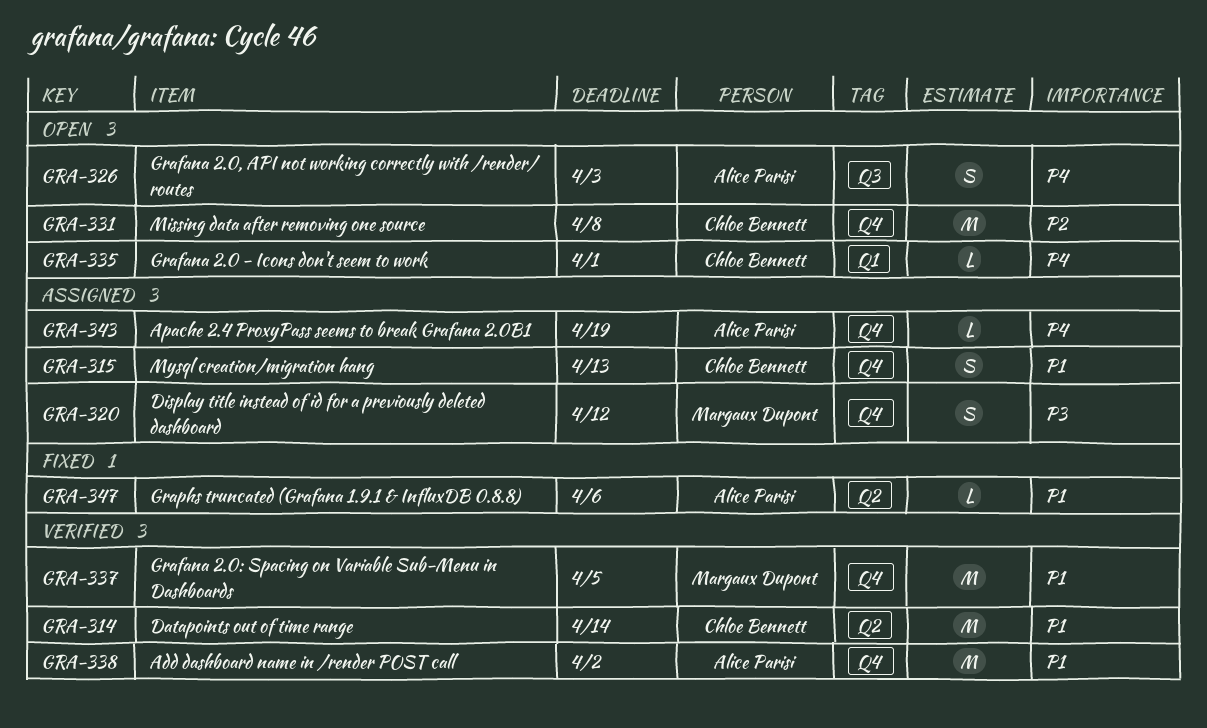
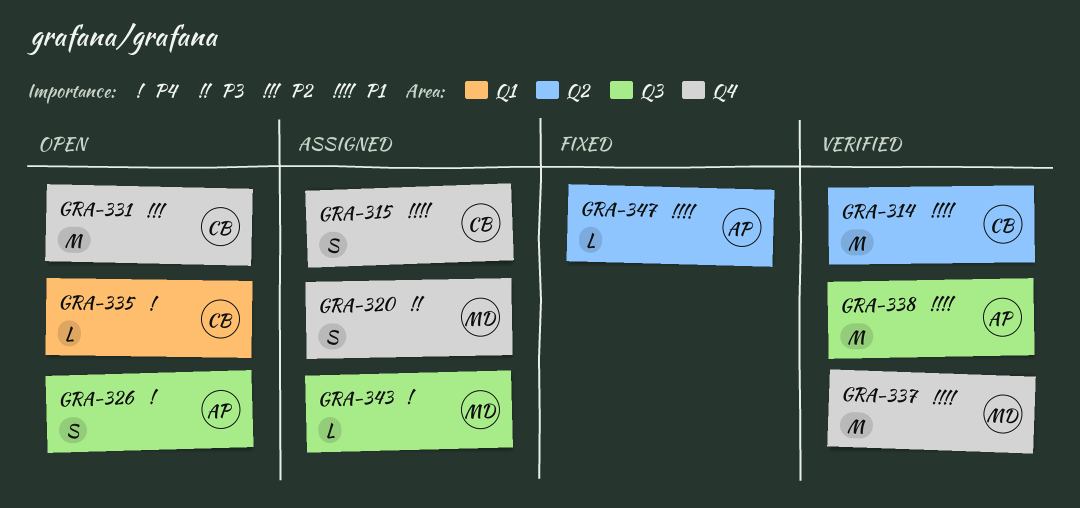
GRA-338, label: Q4 -> Q3
GRA-343, owner: Alice Parisi -> Margaux Dupont
GRA-343, label: Q4 -> Q3

